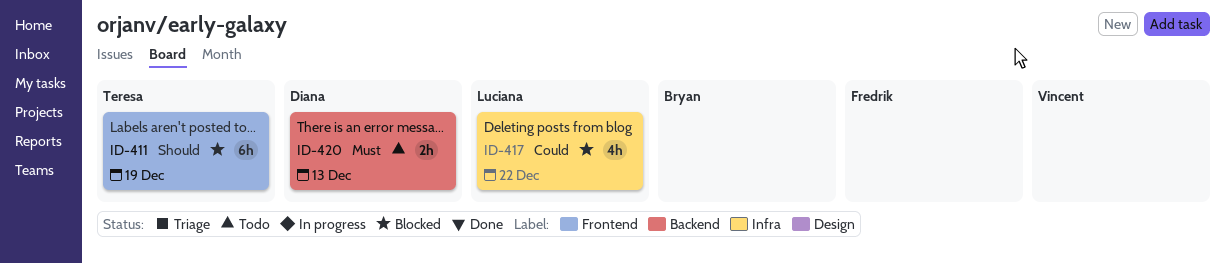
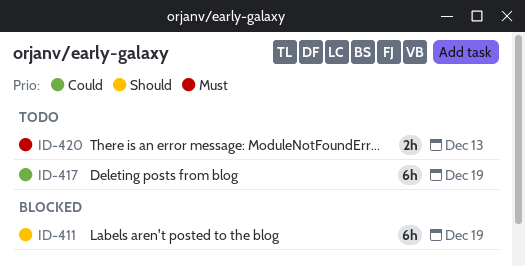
ID-417, status: Blocked -> Todo
ID-417, estimate: 4h -> 6h
ID-417, due: Dec 22 -> Dec 19

